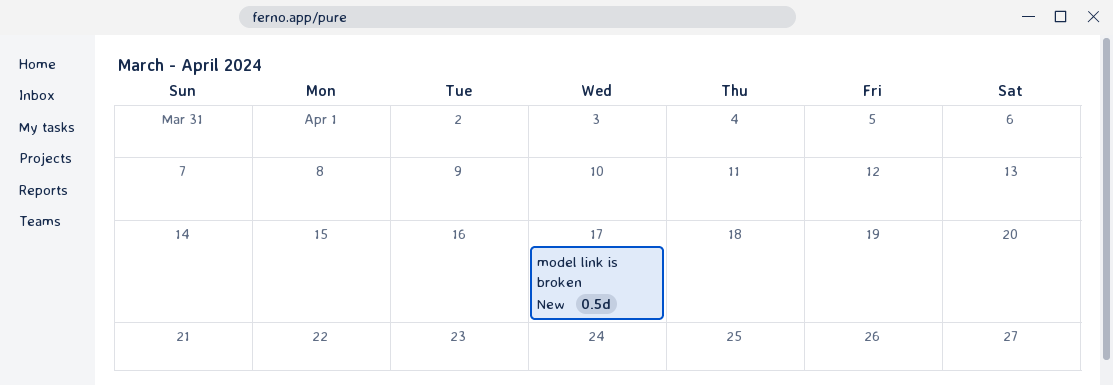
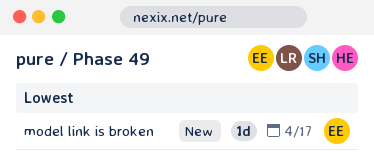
model link is broken, estimate: 0.5d -> 1d

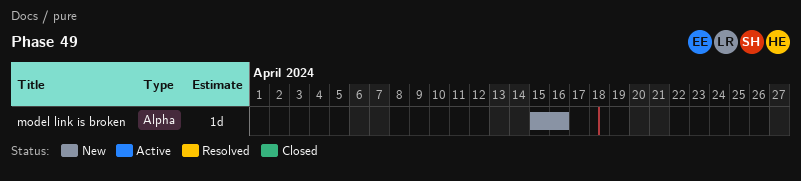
model link is broken, due: Apr 17 -> Apr 16

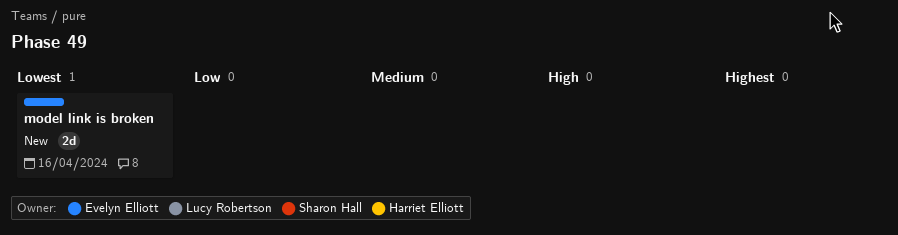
model link is broken, estimate: 1d -> 2d

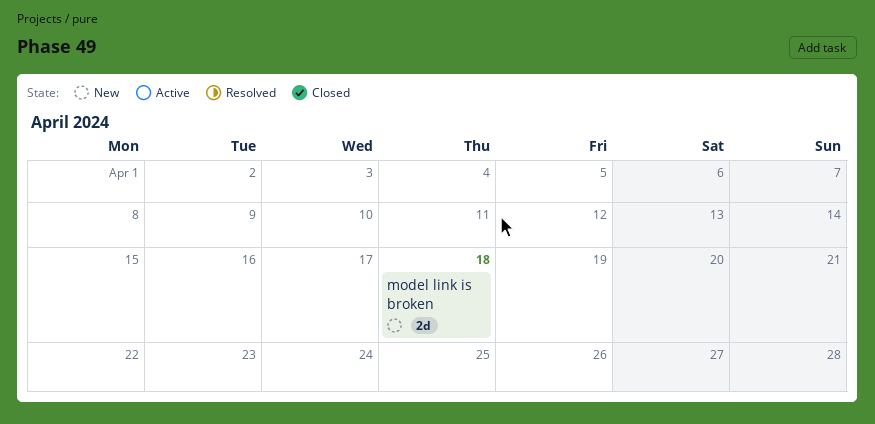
model link is broken, due: Apr 16 -> Apr 18

